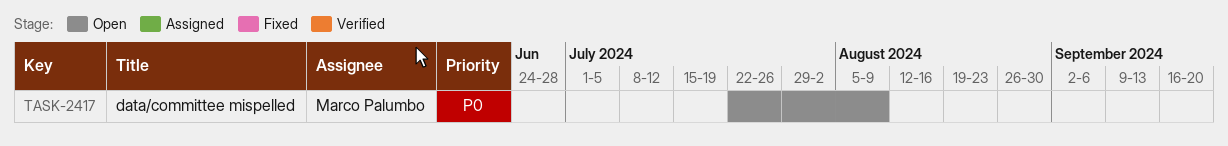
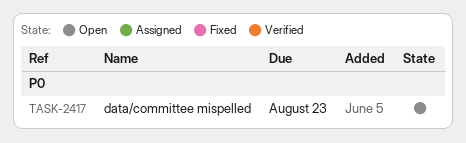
TASK-2417, due: Aug 9 -> Aug 23

